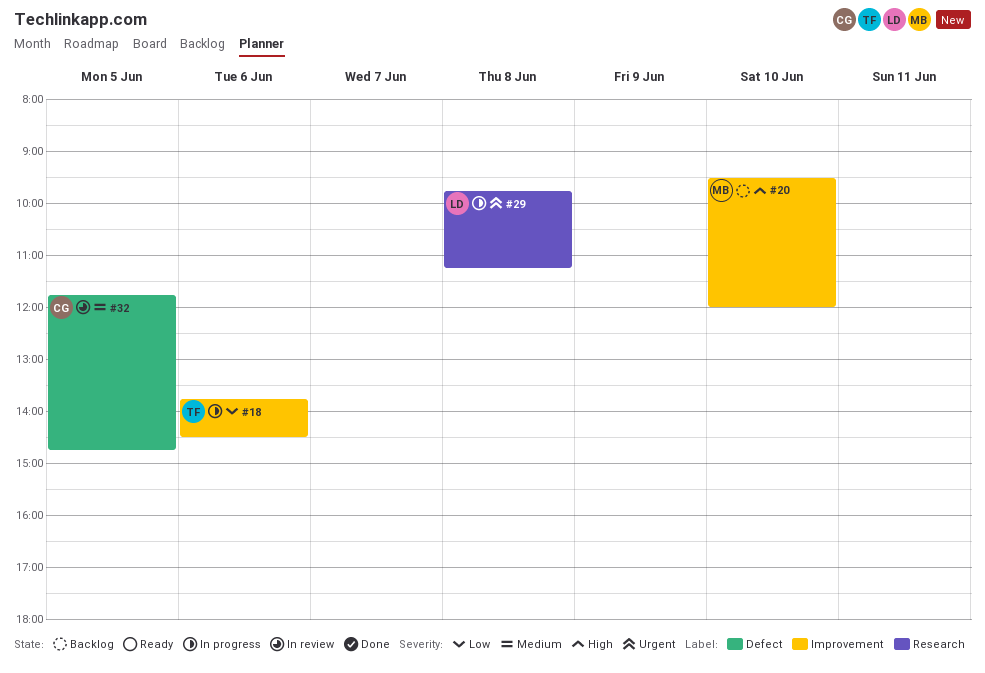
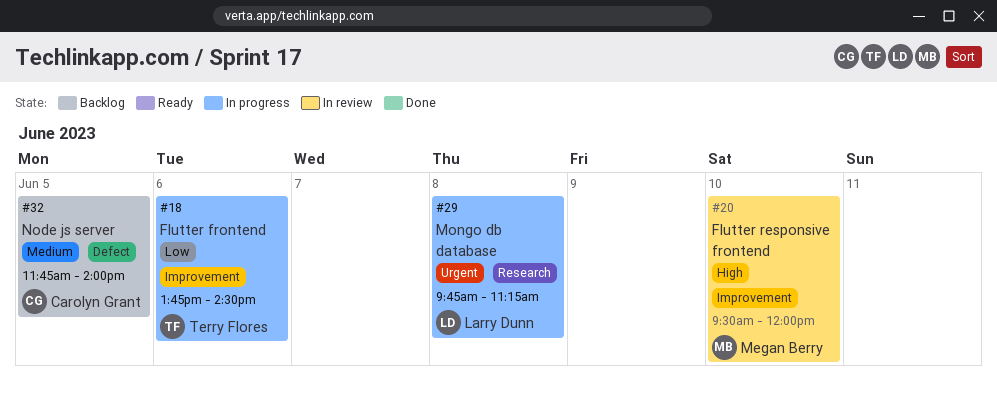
#20, status: Backlog -> In review
#32, status: In review -> Backlog
#32, ends: 14:45 -> 14:00

